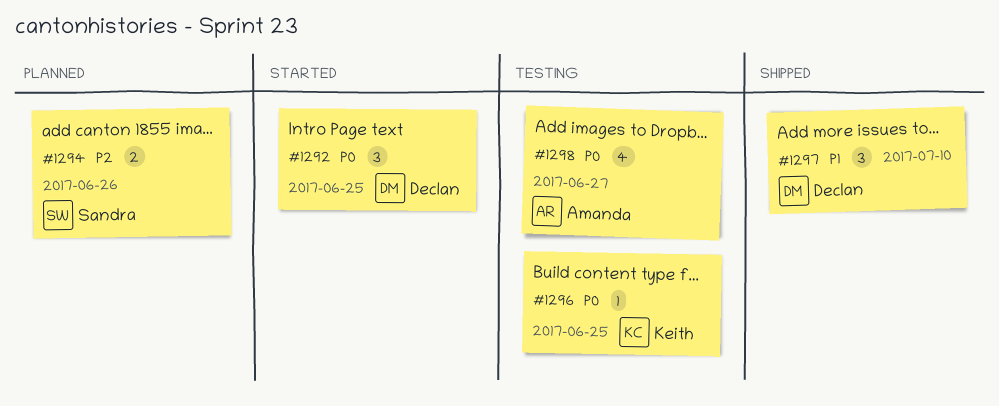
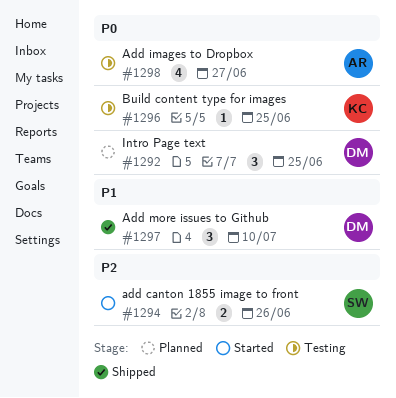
#1292, status: Started -> Planned
#1294, status: Planned -> Started

